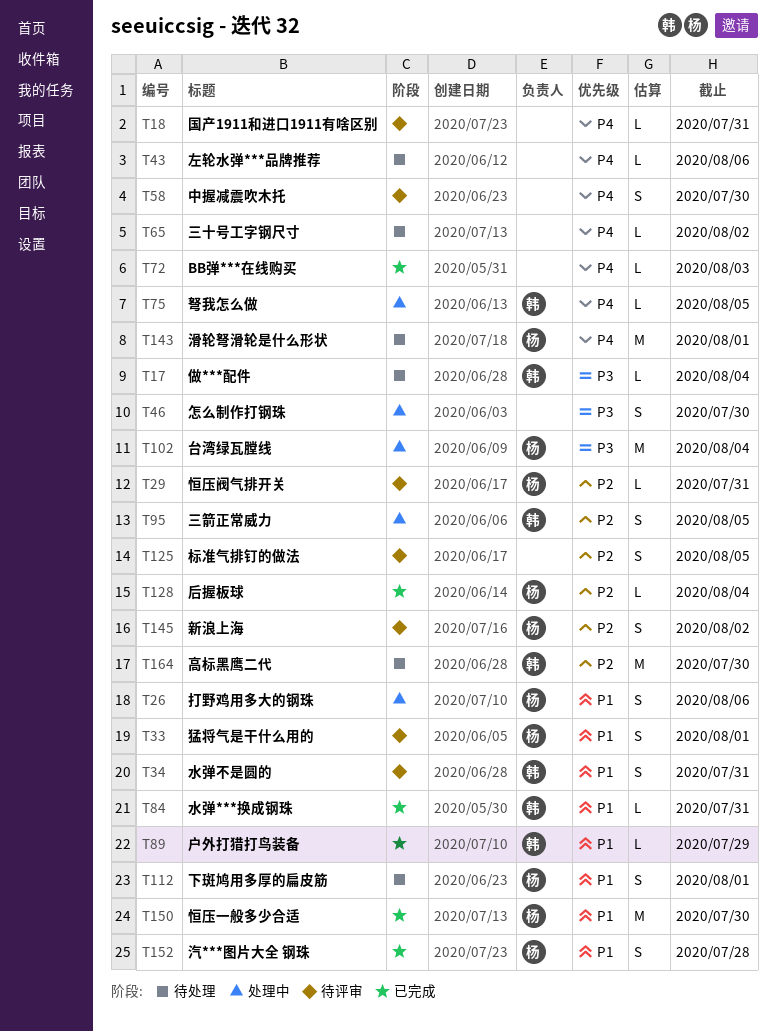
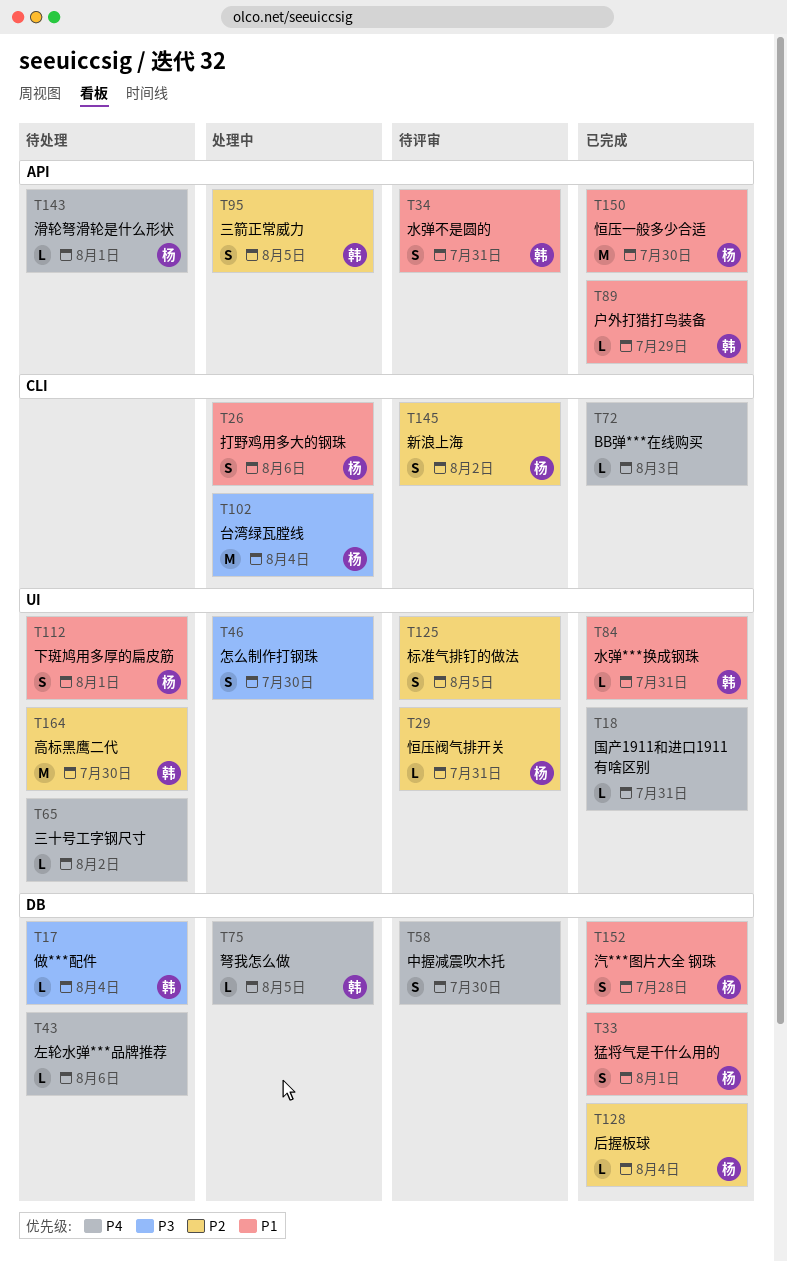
T18, status: 待评审 -> 已完成
T33, status: 待评审 -> 已完成
T143, estimate: M -> L

